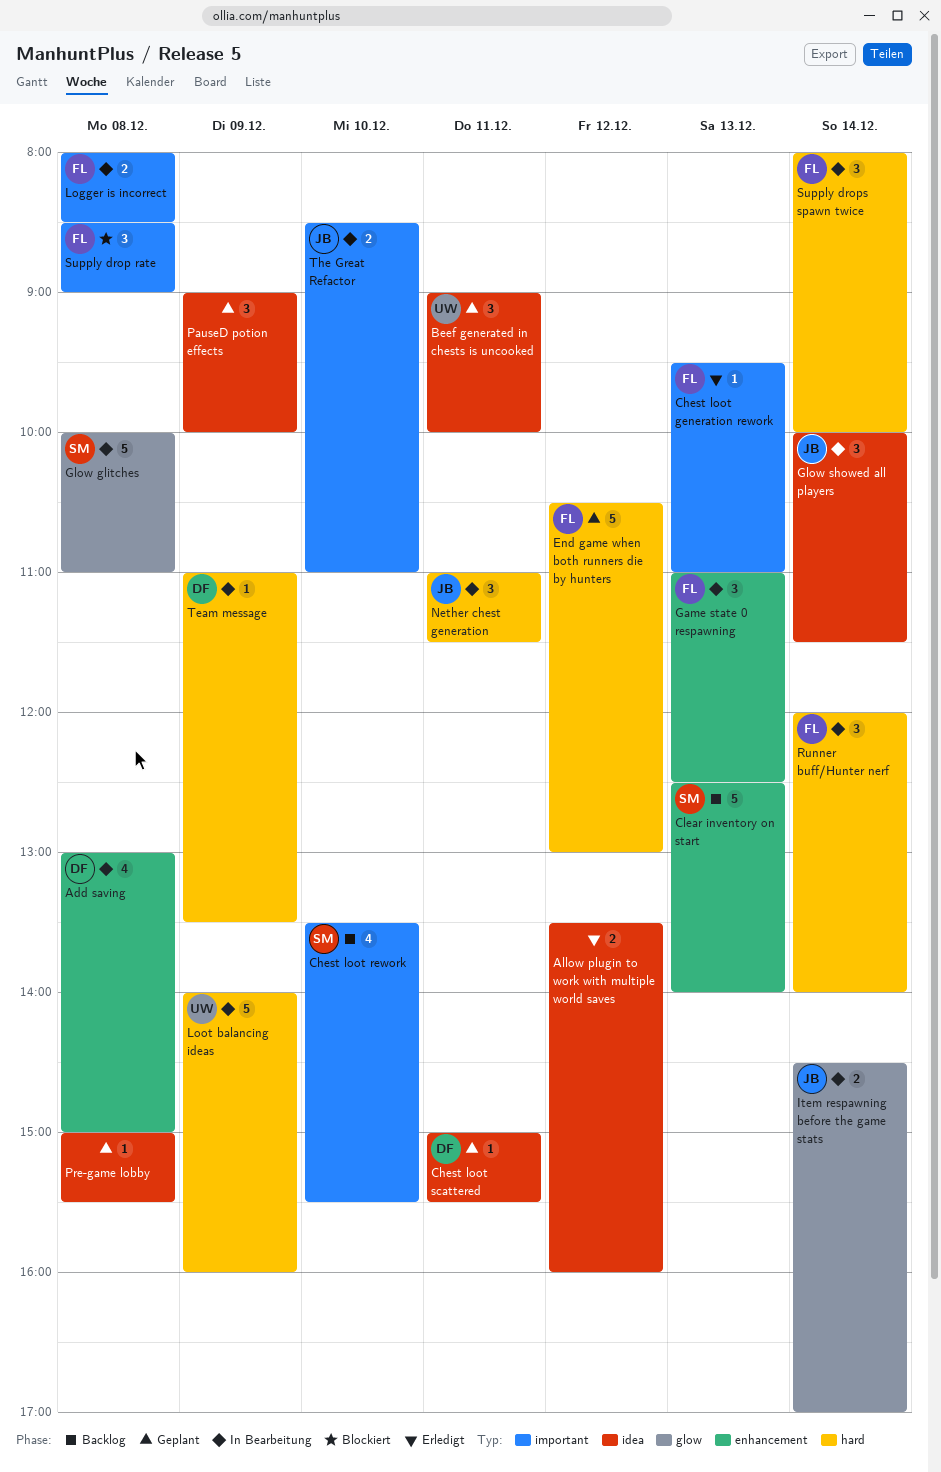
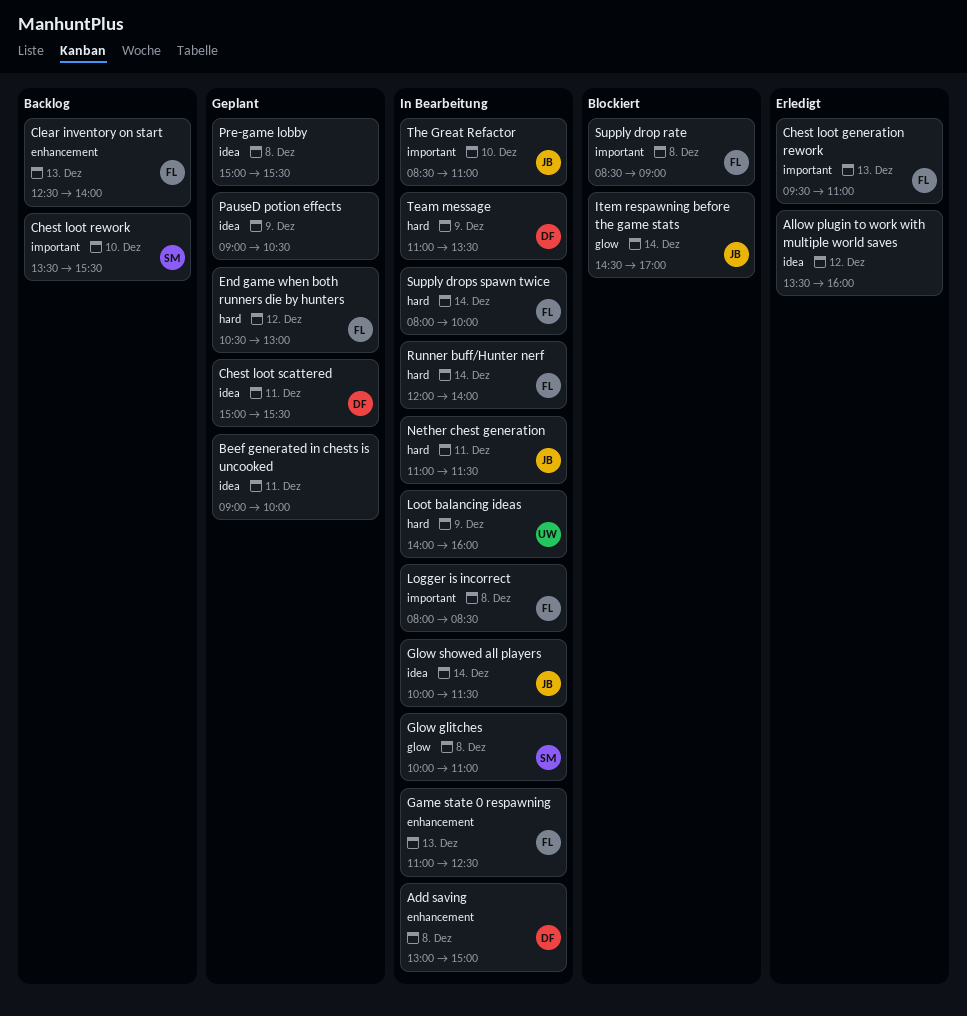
Beef generated in chests is uncooked, owner: UW -> none
Clear inventory on start, owner: SM -> FL
Item respawning before the game stats, status: In Bearbeitung -> Blockiert
PauseD potion effects, ends: 10:00 -> 10:30

